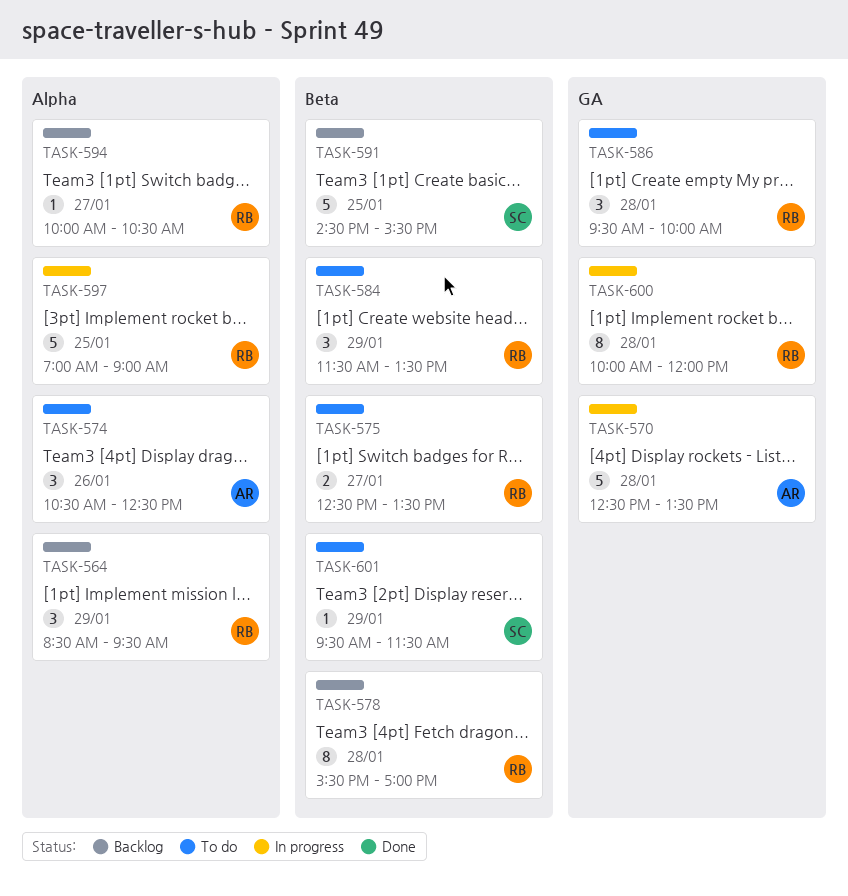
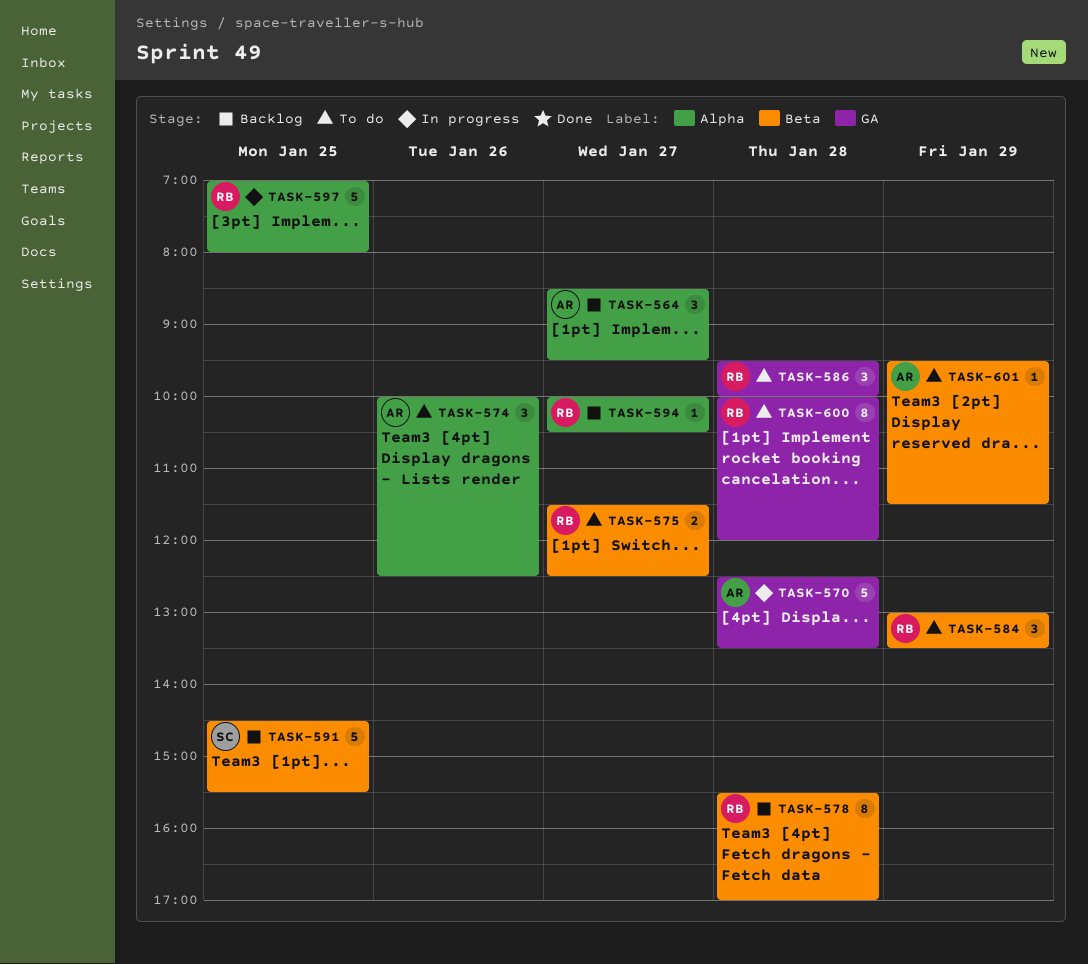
TASK-564, owner: RB -> AR
TASK-564, day: Jan 29 -> Jan 27
TASK-574, begins: 10:30 -> 10:00
TASK-575, begins: 12:30 -> 11:30
TASK-575, ends: 13:30 -> 12:30
TASK-584, begins: 11:30 -> 13:00
TASK-597, ends: 09:00 -> 08:00
TASK-600, status: In progress -> To do
TASK-601, owner: SC -> AR

